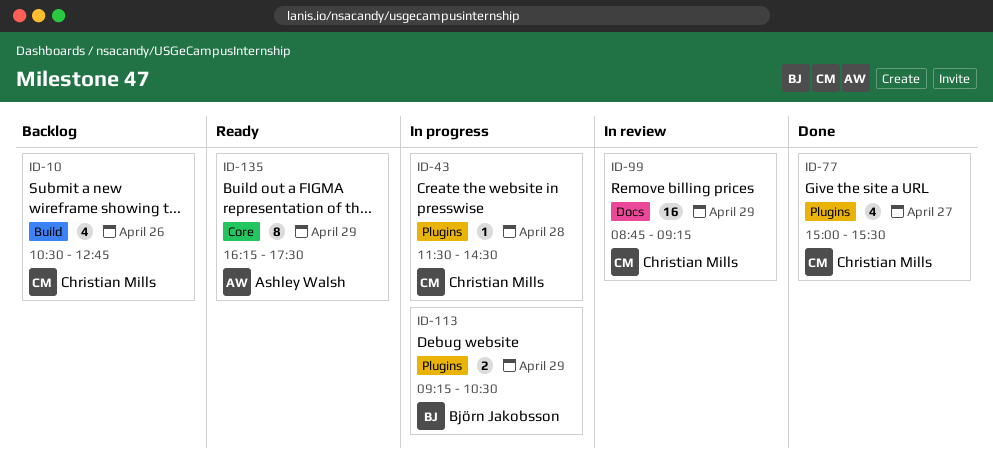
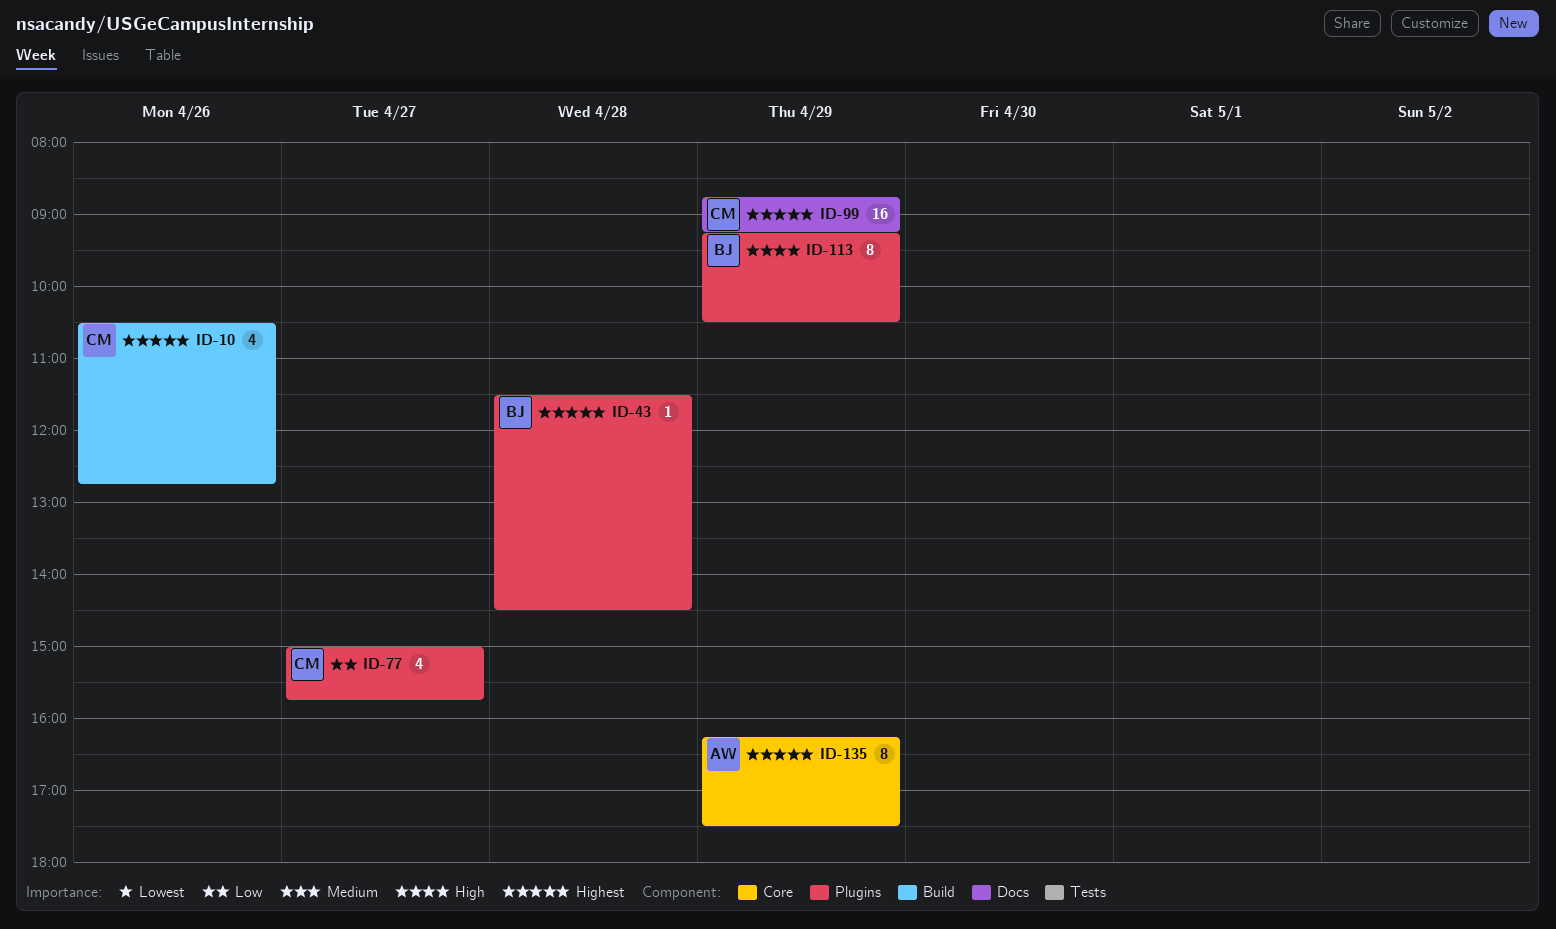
ID-43, owner: Christian Mills -> Björn Jakobsson
ID-77, ends: 15:30 -> 15:45
ID-113, estimate: 2 -> 8

